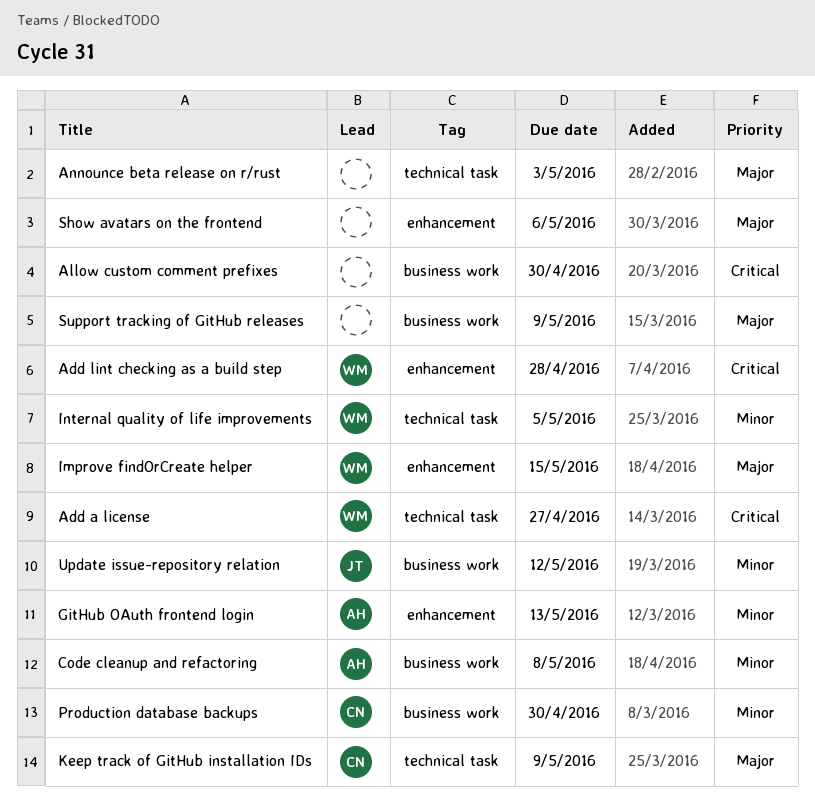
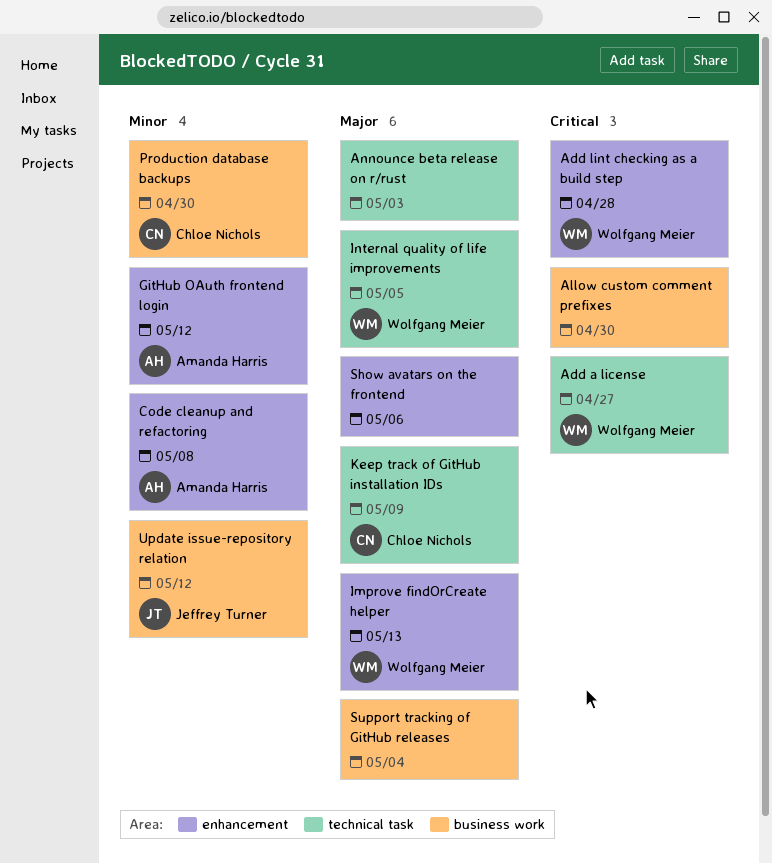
Code cleanup and refactoring, label: business work -> enhancement
GitHub OAuth frontend login, due: May 13 -> May 12
Improve findOrCreate helper, due: May 15 -> May 13
Internal quality of life improvements, priority: Minor -> Major
Support tracking of GitHub releases, due: May 9 -> May 4

